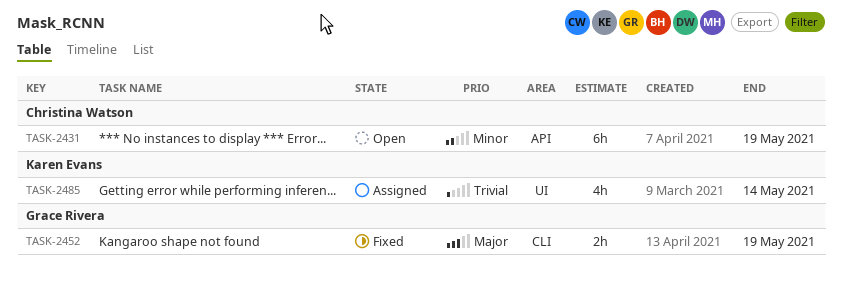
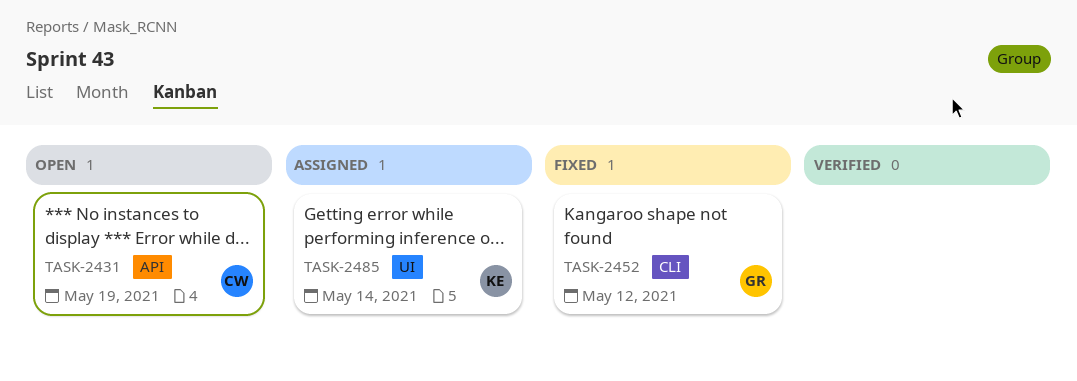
TASK-2452, due: May 19 -> May 12

